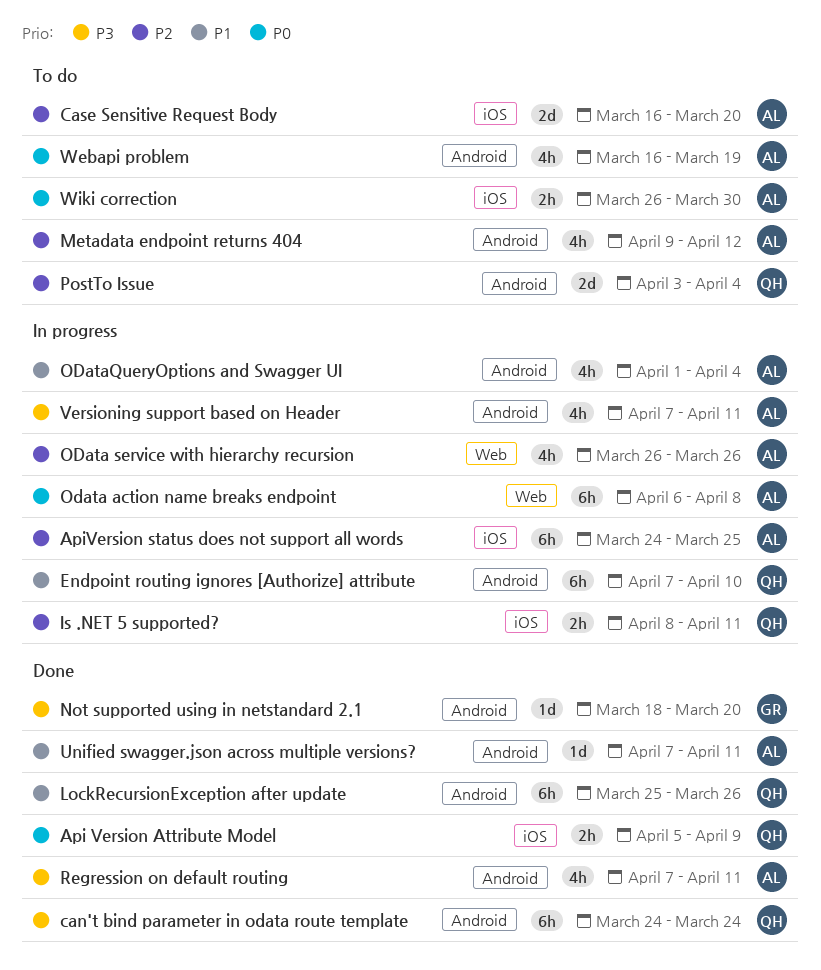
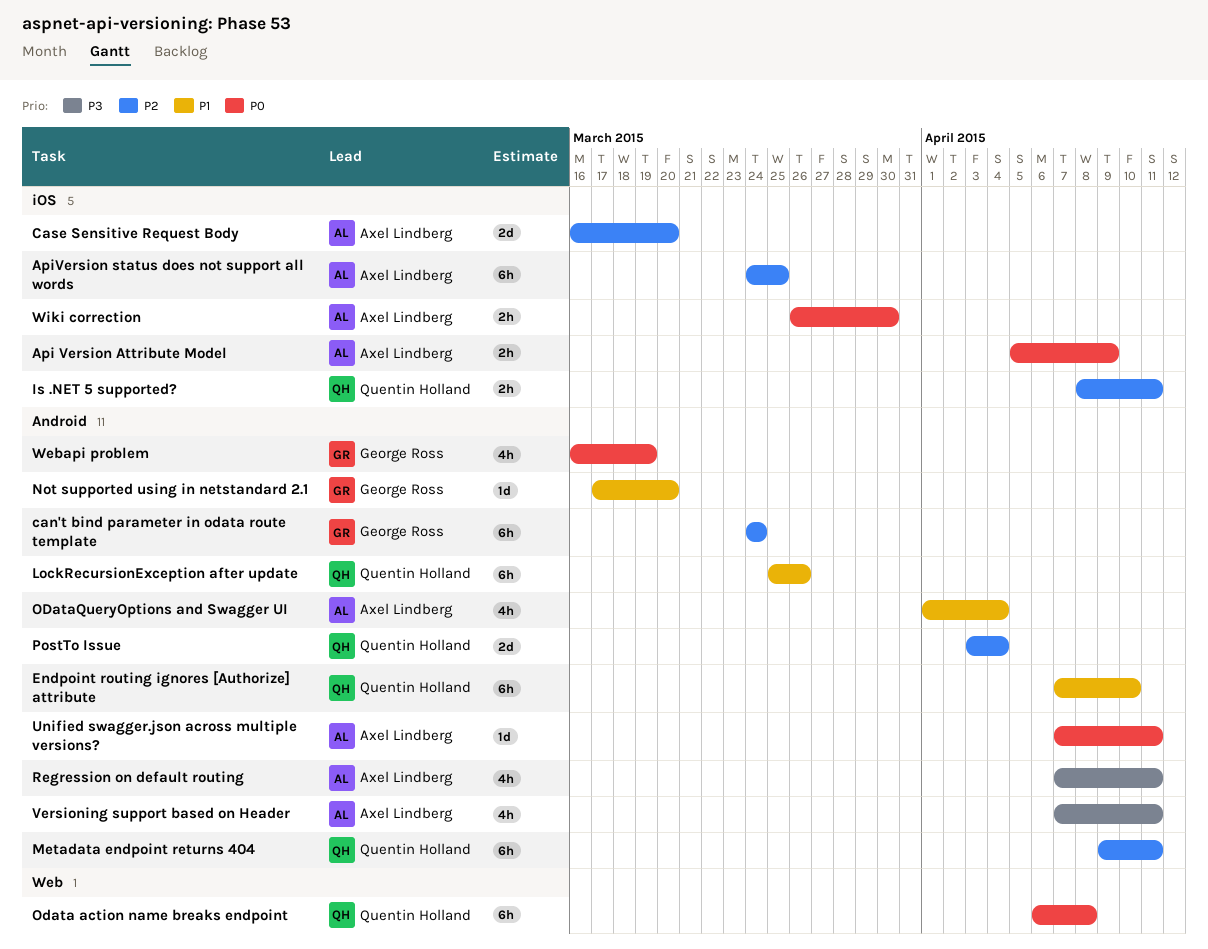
Api Version Attribute Model, owner: Quentin Holland -> Axel Lindberg
can't bind parameter in odata route template, owner: Quentin Holland -> George Ross
can't bind parameter in odata route template, priority: P3 -> P2
Metadata endpoint returns 404, owner: Axel Lindberg -> Quentin Holland
Metadata endpoint returns 404, estimate: 4h -> 6h
Metadata endpoint returns 404, due: Apr 12 -> Apr 11
Not supported using in netstandard 2.1, priority: P3 -> P1
Not supported using in netstandard 2.1, start: Mar 18 -> Mar 17
Odata action name breaks endpoint, owner: Axel Lindberg -> Quentin Holland
OData service with hierarchy recursion: present -> none
Unified swagger.json across multiple versions?, priority: P1 -> P0
Webapi problem, owner: Axel Lindberg -> George Ross

